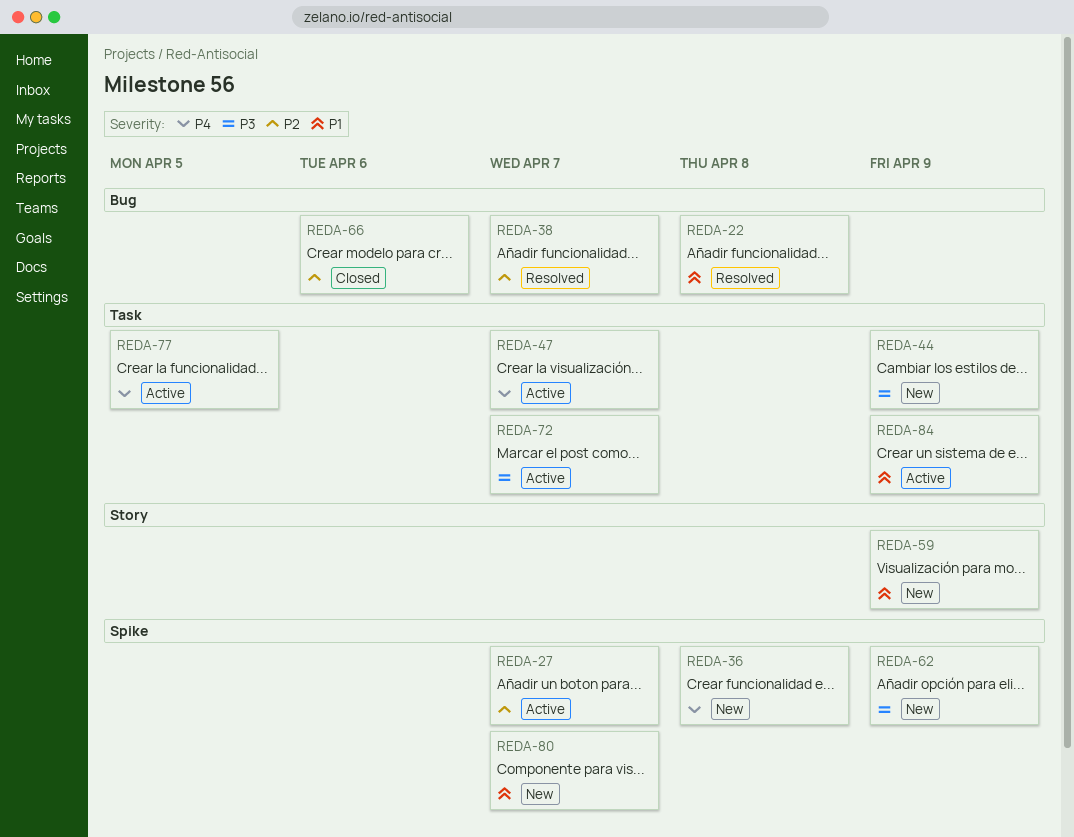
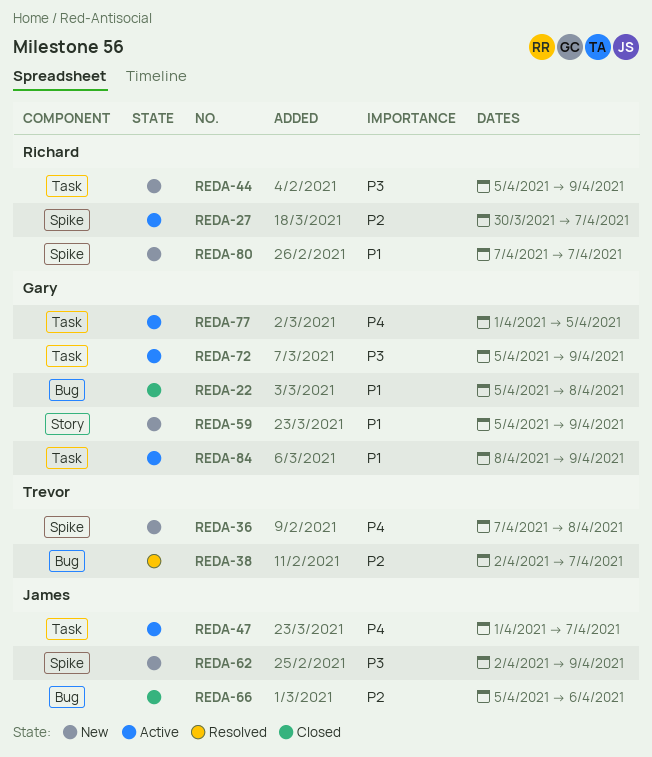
REDA-22, status: Resolved -> Closed
REDA-72, due: Apr 7 -> Apr 9

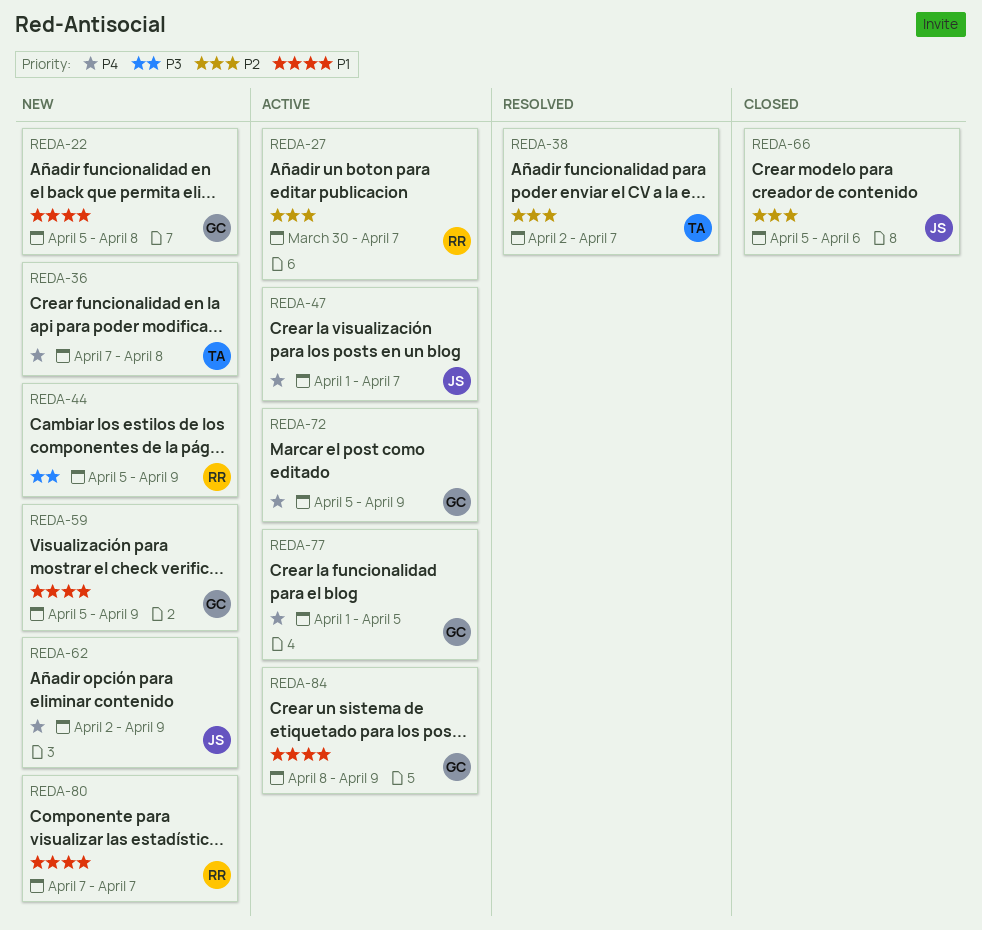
REDA-22, status: Closed -> New
REDA-62, priority: P3 -> P4
REDA-72, priority: P3 -> P4

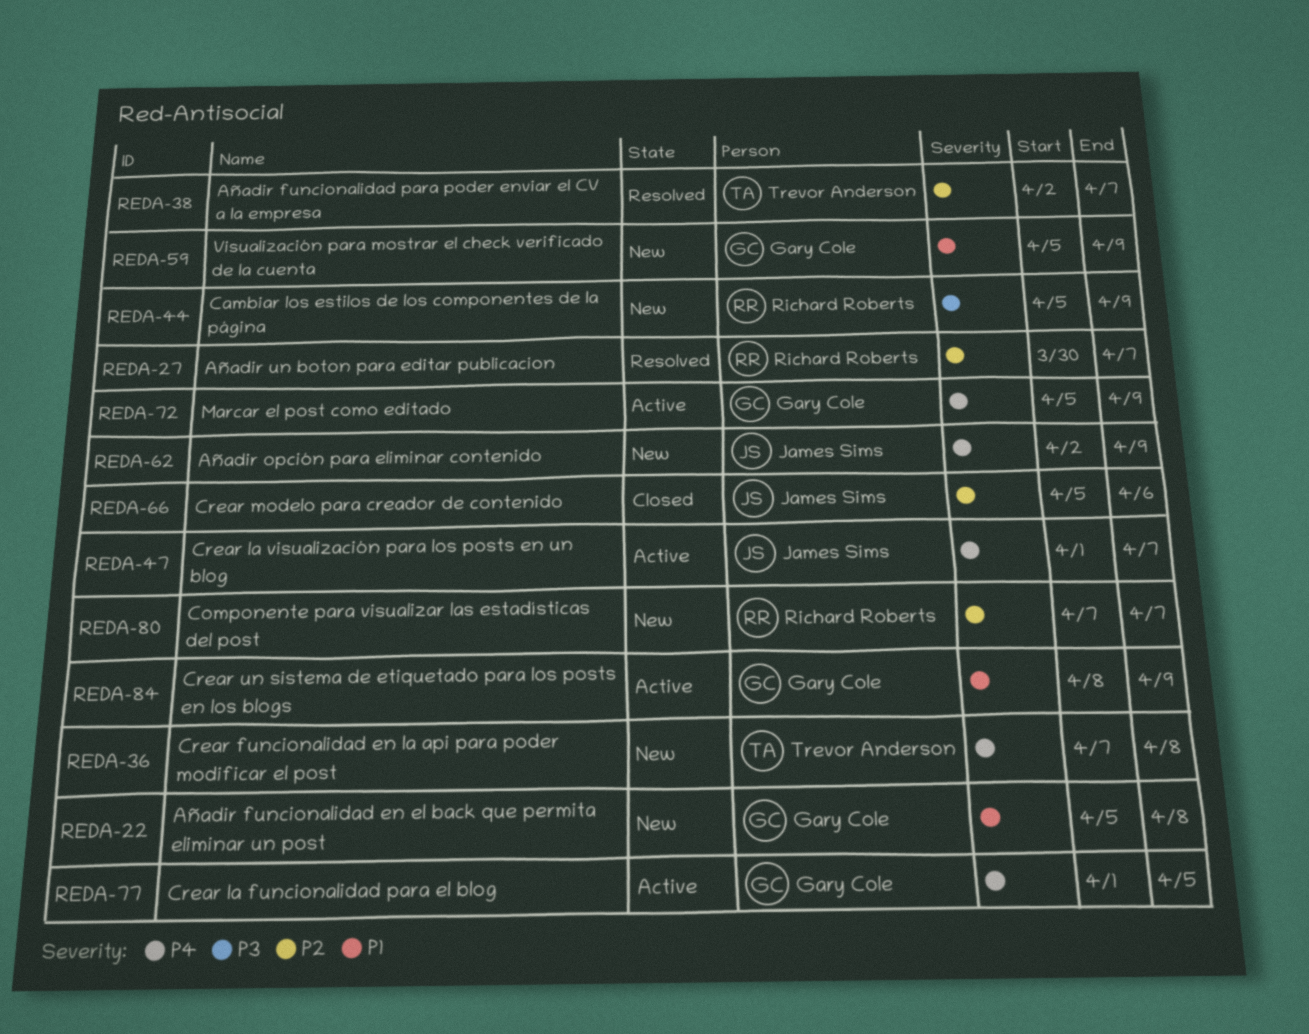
REDA-27, status: Active -> Resolved
REDA-80, priority: P1 -> P2

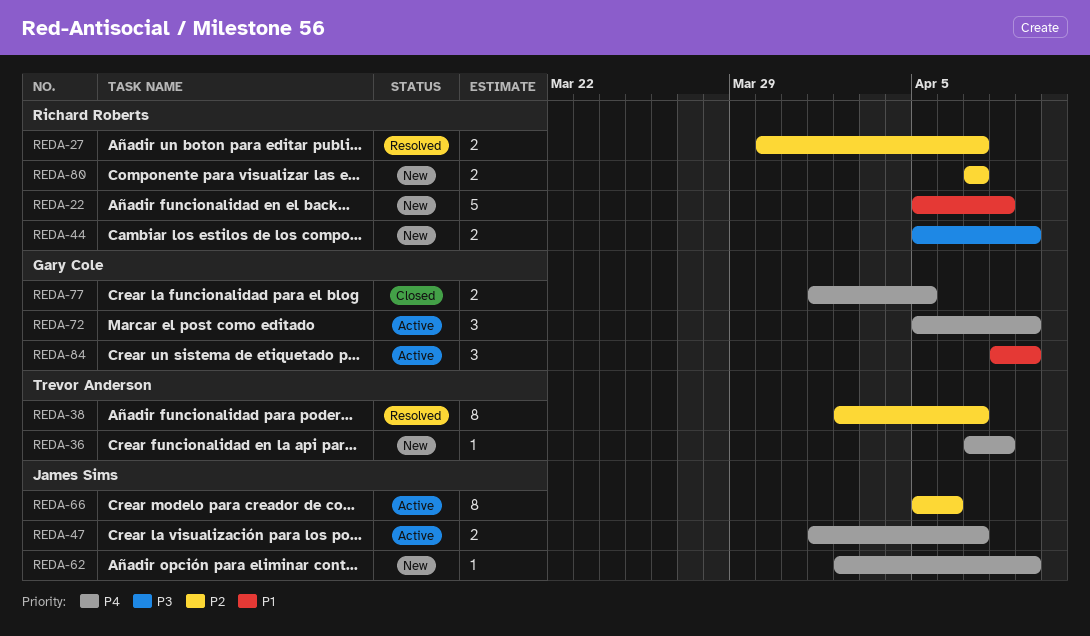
REDA-22, owner: Gary Cole -> Richard Roberts
REDA-59: present -> none
REDA-66, status: Closed -> Active
REDA-77, status: Active -> Closed

